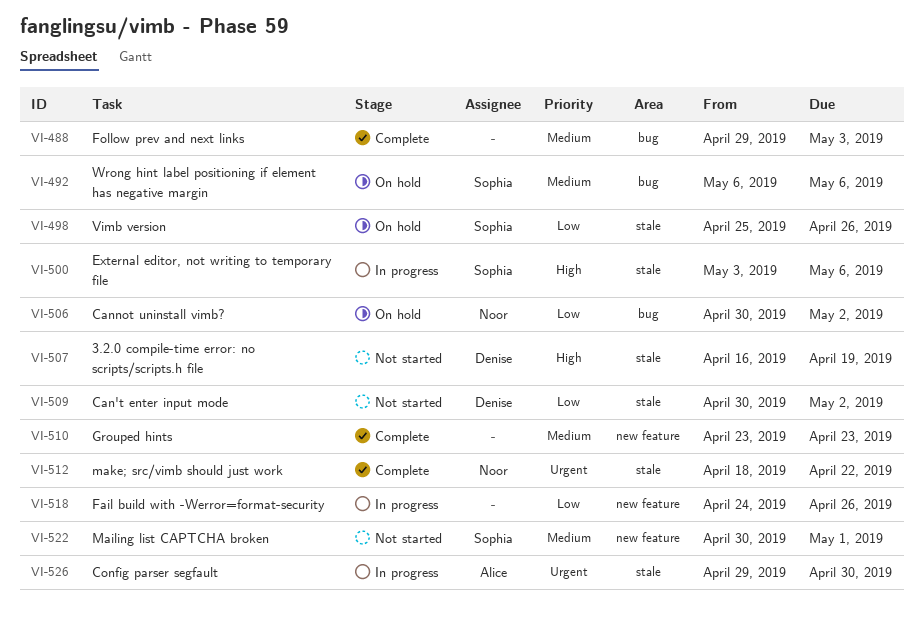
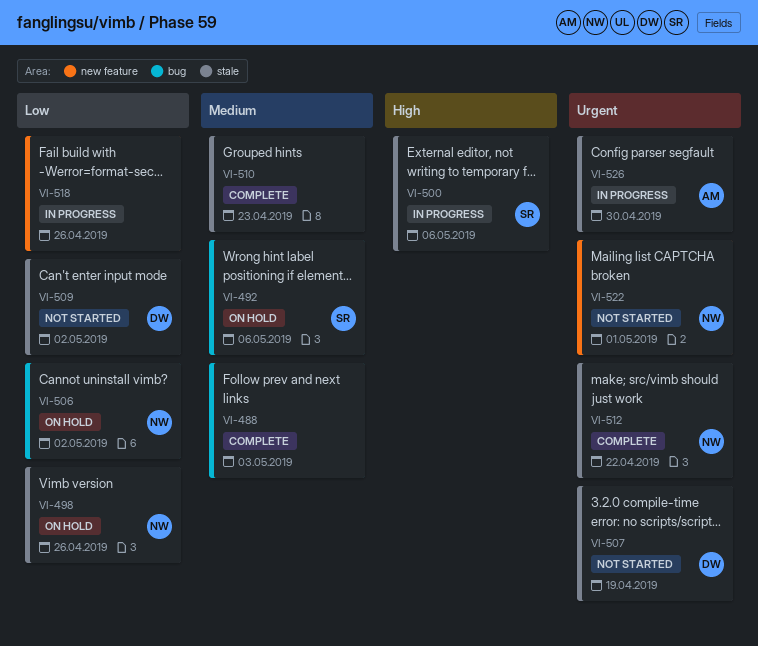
VI-498, owner: Sophia -> Noor
VI-507, priority: High -> Urgent
VI-510, label: new feature -> stale
VI-522, owner: Sophia -> Noor
VI-522, priority: Medium -> Urgent

